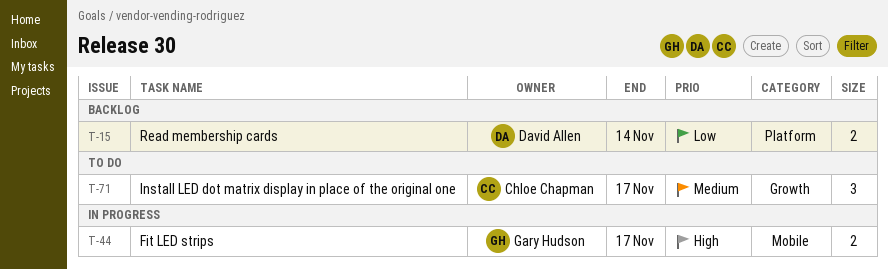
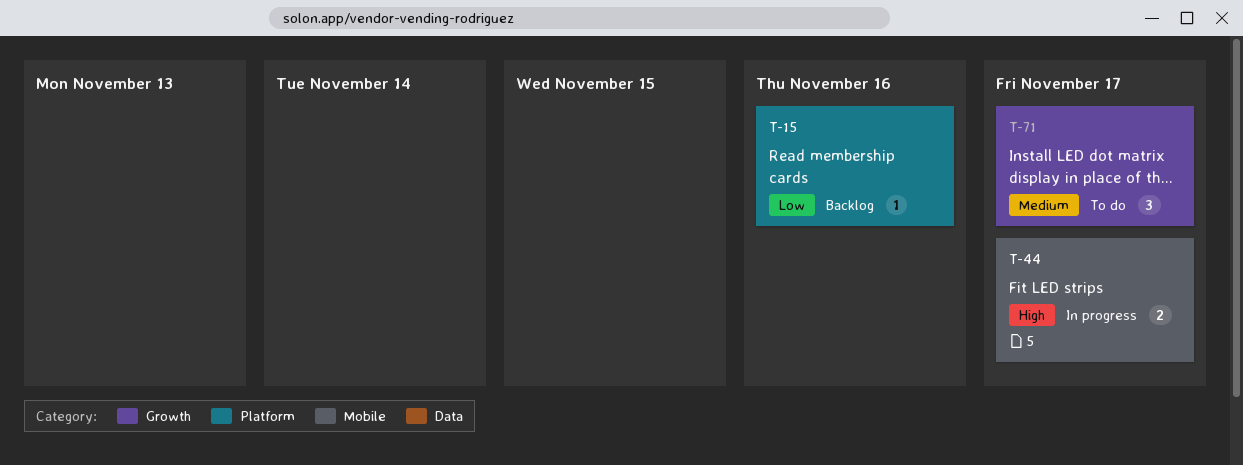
T-15, estimate: 2 -> 1
T-15, due: Nov 14 -> Nov 16

